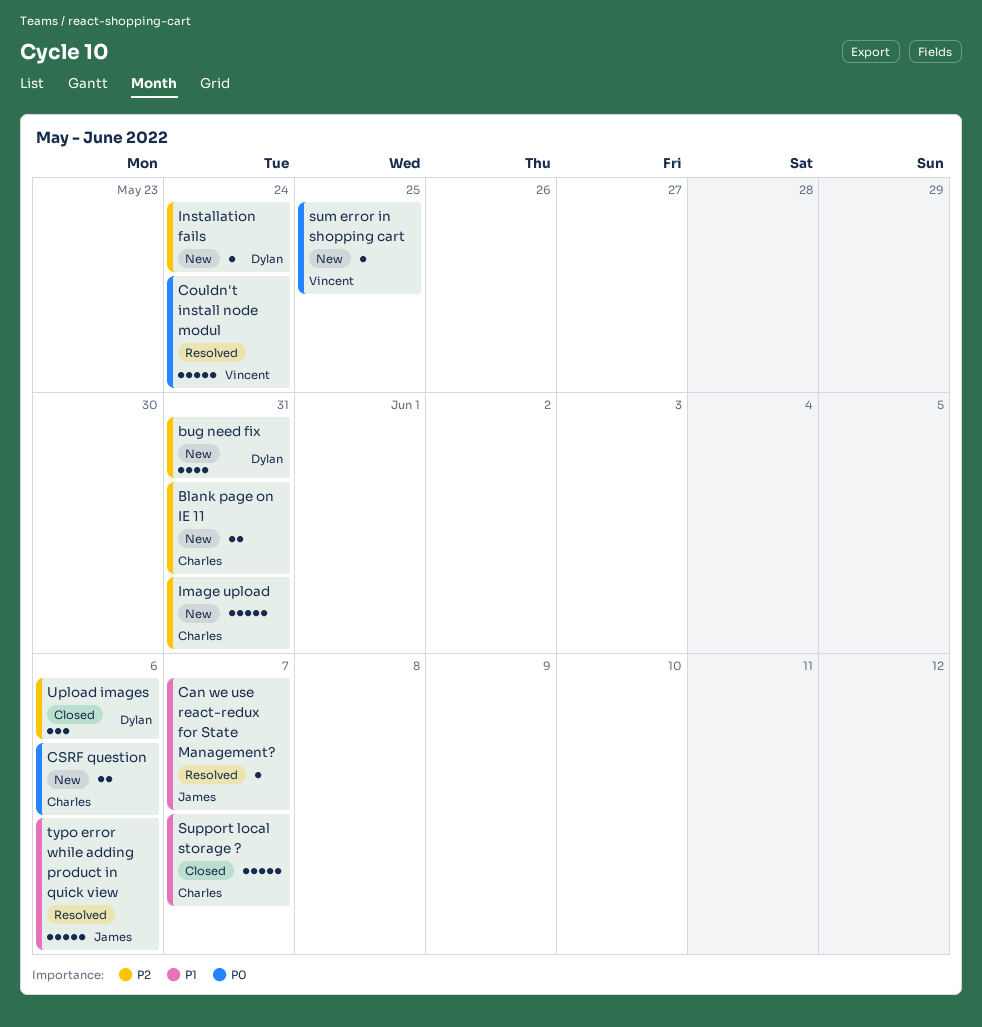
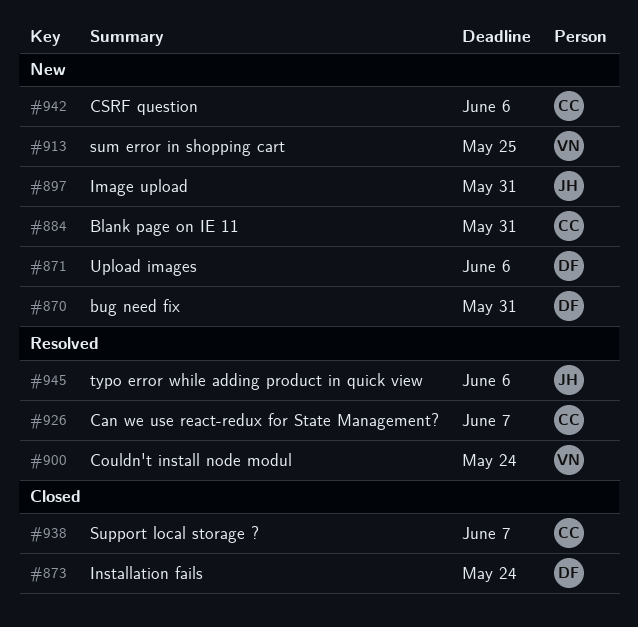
Can we use react-redux for State Management?, owner: James -> Charles
Image upload, owner: Charles -> James
Installation fails, status: New -> Closed
Upload images, status: Closed -> New

